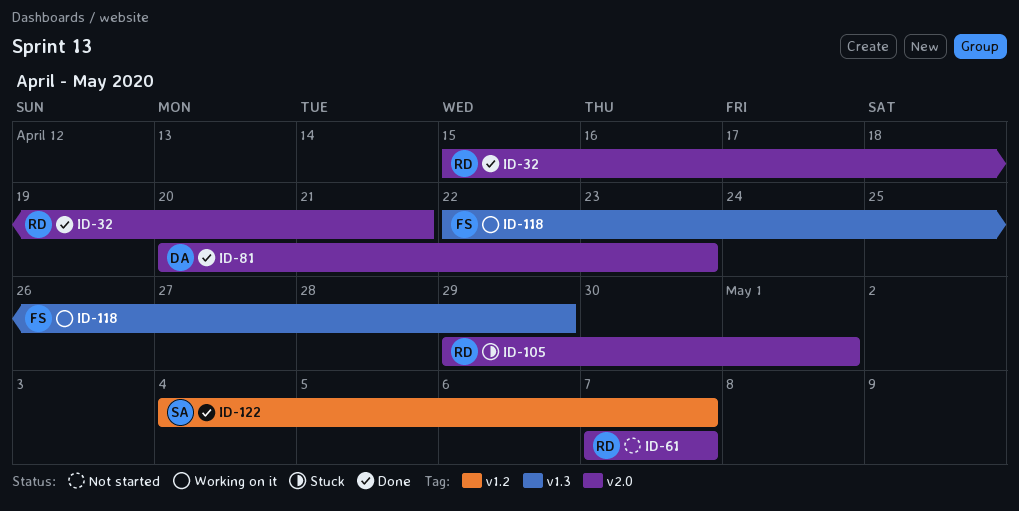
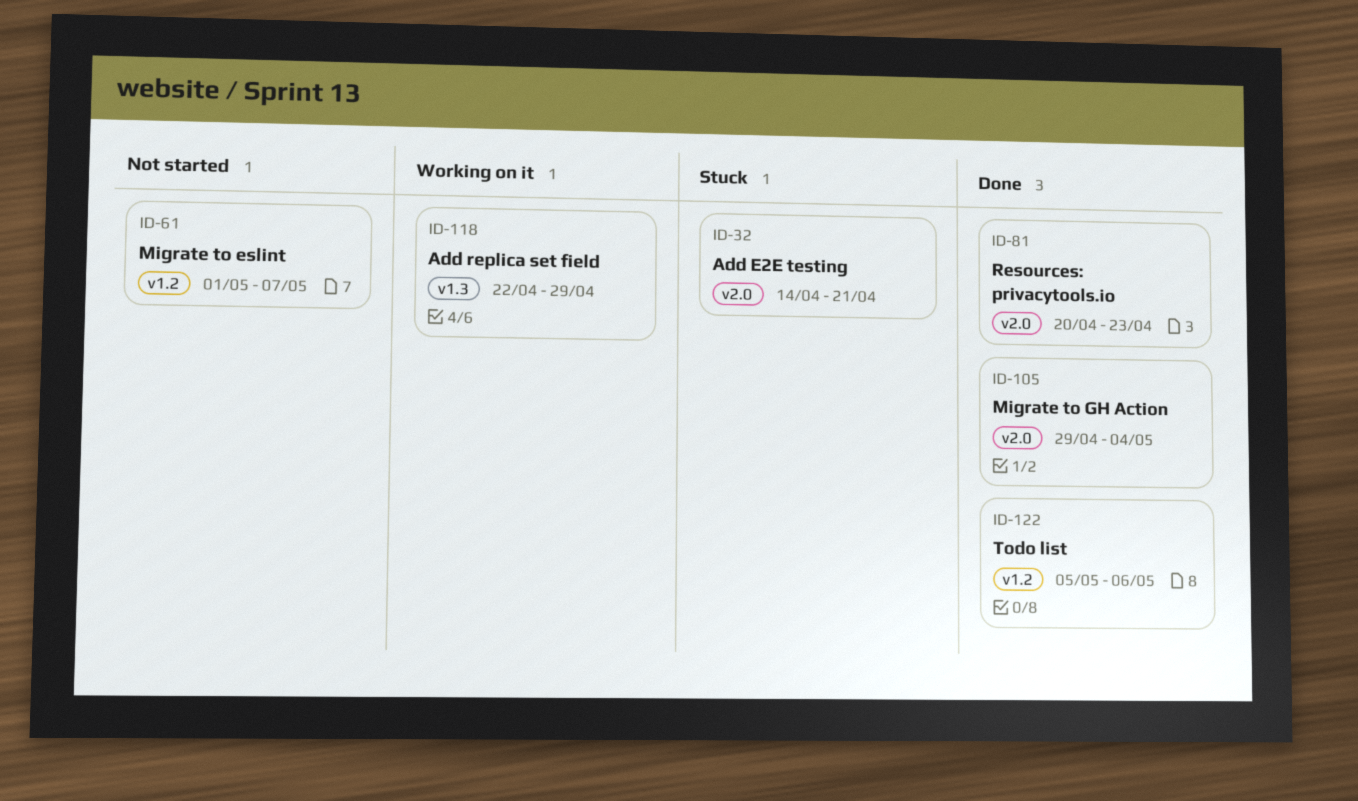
ID-32, status: Done -> Stuck
ID-32, start: Apr 15 -> Apr 14
ID-61, label: v2.0 -> v1.2
ID-61, start: May 7 -> May 1
ID-105, status: Stuck -> Done
ID-105, due: May 1 -> May 4
ID-122, start: May 4 -> May 5
ID-122, due: May 7 -> May 6

